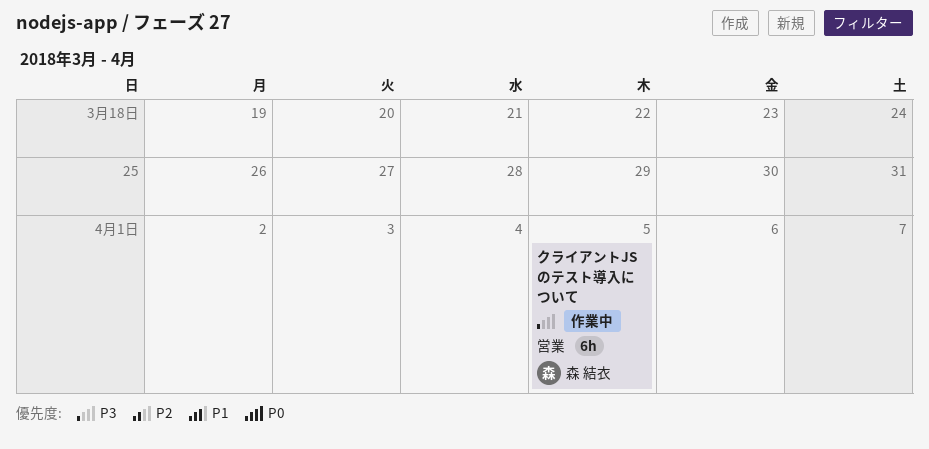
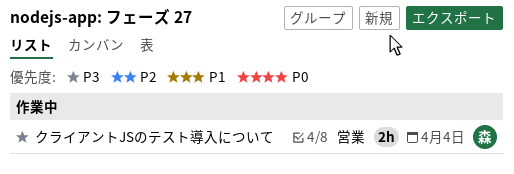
クライアントJSのテスト導入について, estimate: 6h -> 2h
クライアントJSのテスト導入について, due: Apr 5 -> Apr 4

